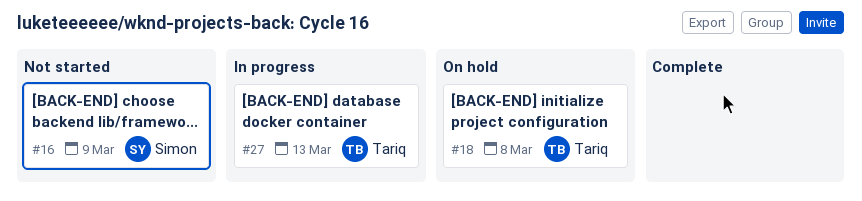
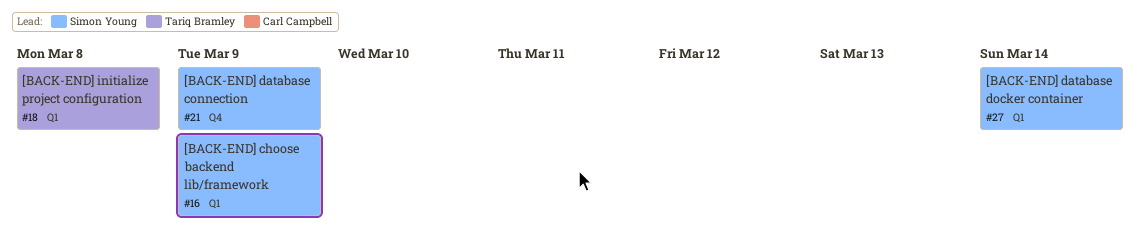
#21: none -> present
#27, owner: Tariq Bramley -> Simon Young
#27, due: Mar 13 -> Mar 14

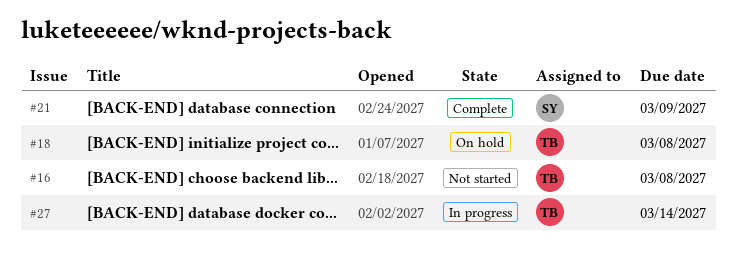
#16, owner: Simon Young -> Tariq Bramley
#16, due: Mar 9 -> Mar 8
#27, owner: Simon Young -> Tariq Bramley

